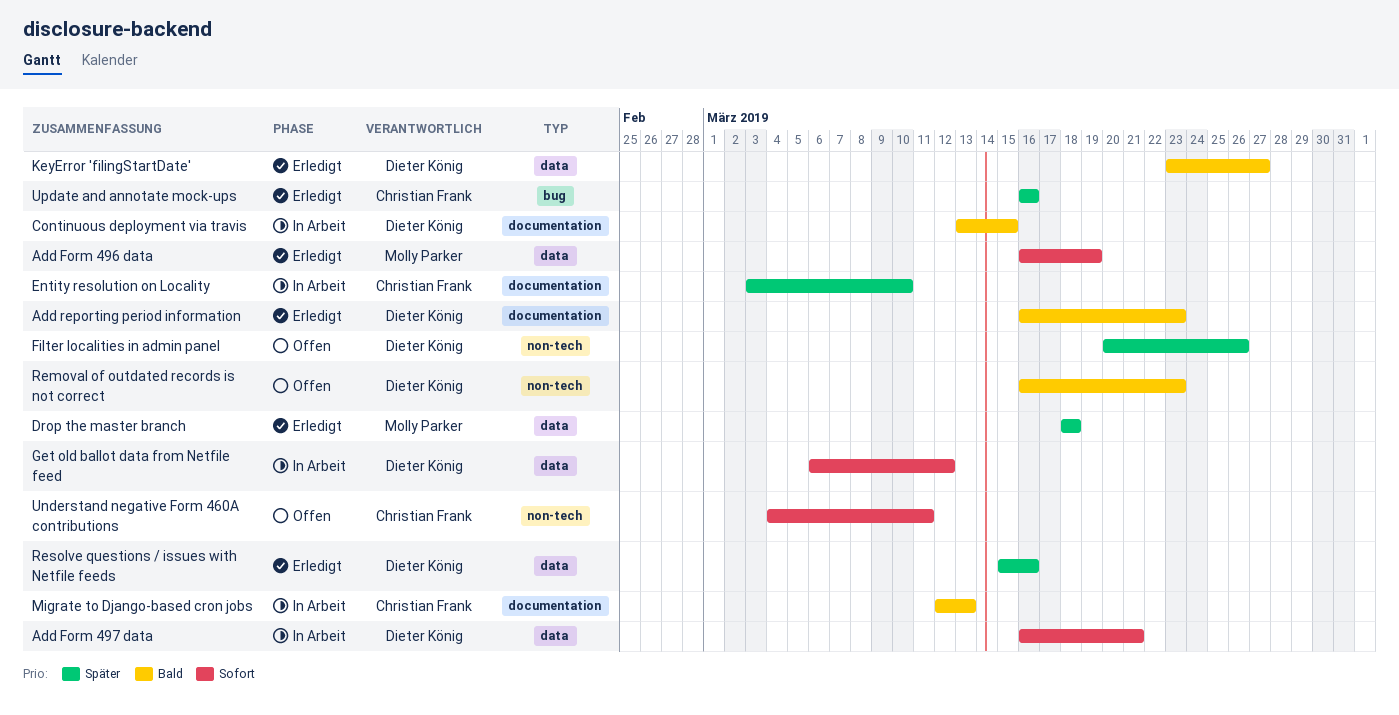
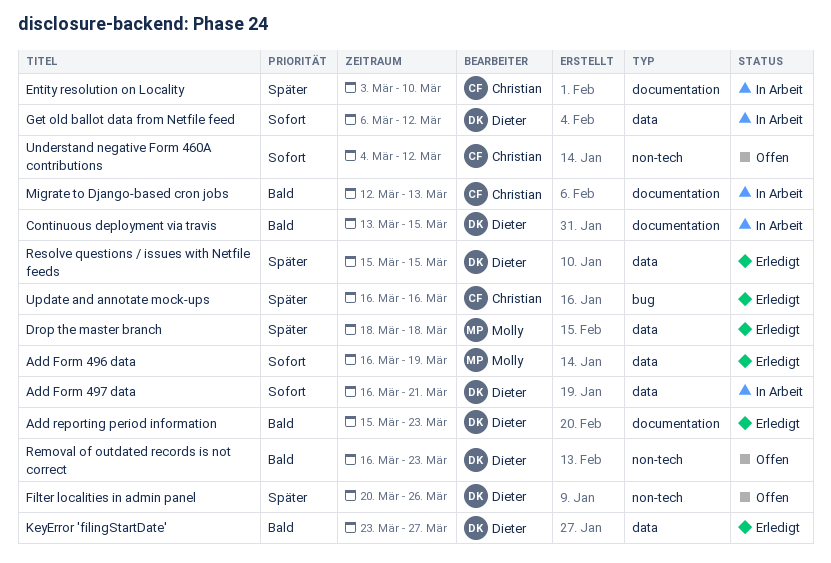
Add reporting period information, start: Mar 16 -> Mar 15
Resolve questions / issues with Netfile feeds, due: Mar 16 -> Mar 15
Understand negative Form 460A contributions, due: Mar 11 -> Mar 12

